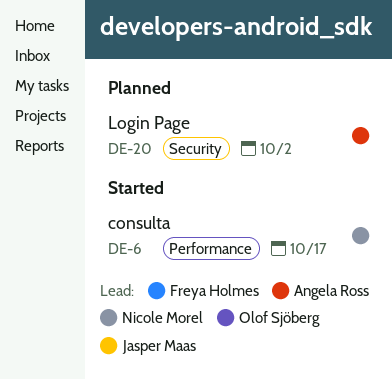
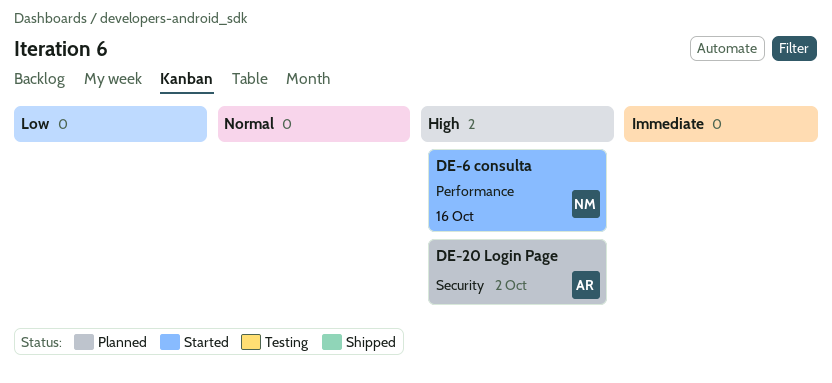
DE-6, due: Oct 17 -> Oct 16

